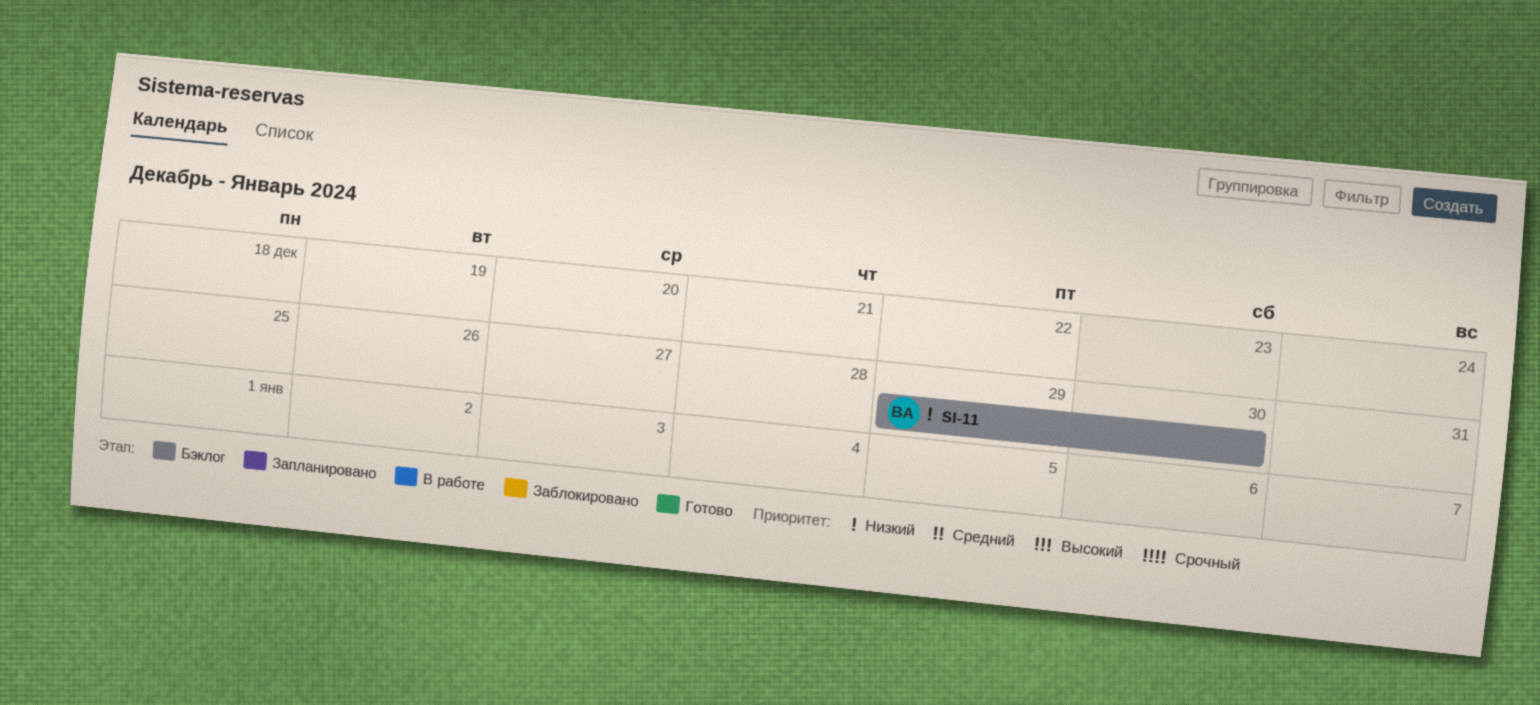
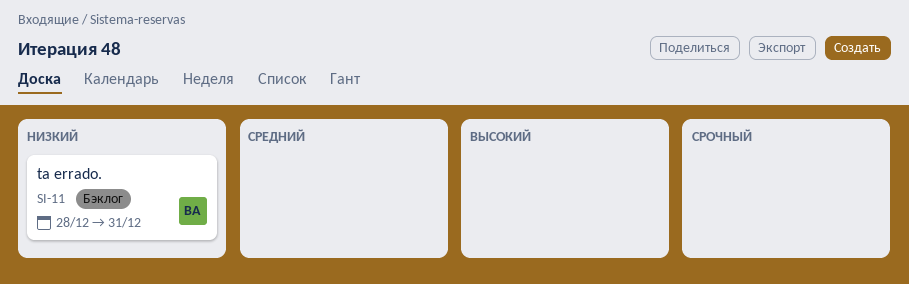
SI-11, start: Dec 29 -> Dec 28
SI-11, due: Dec 30 -> Dec 31

